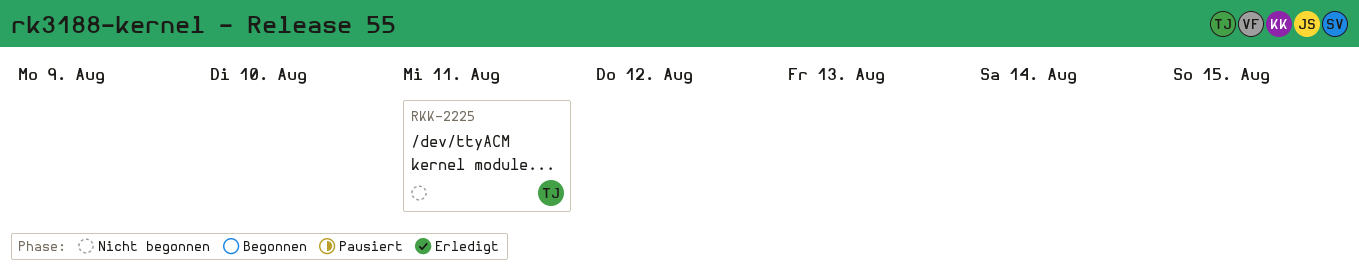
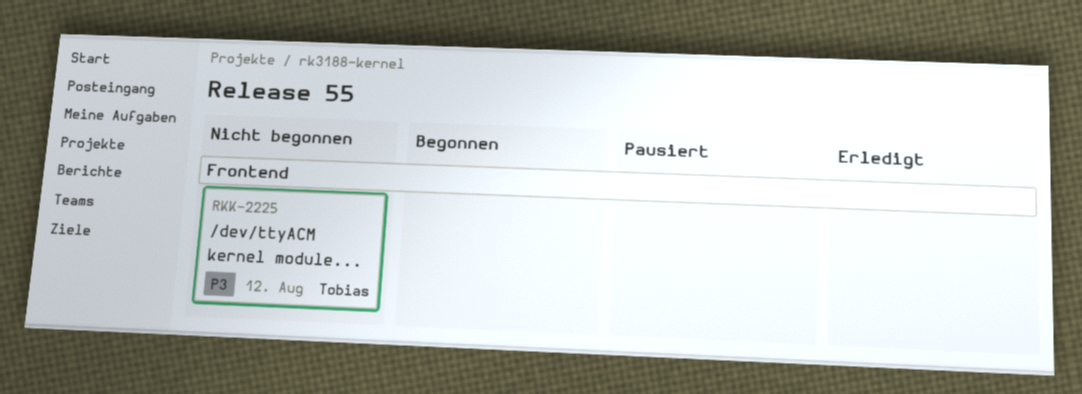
RKK-2225, due: Aug 11 -> Aug 12

